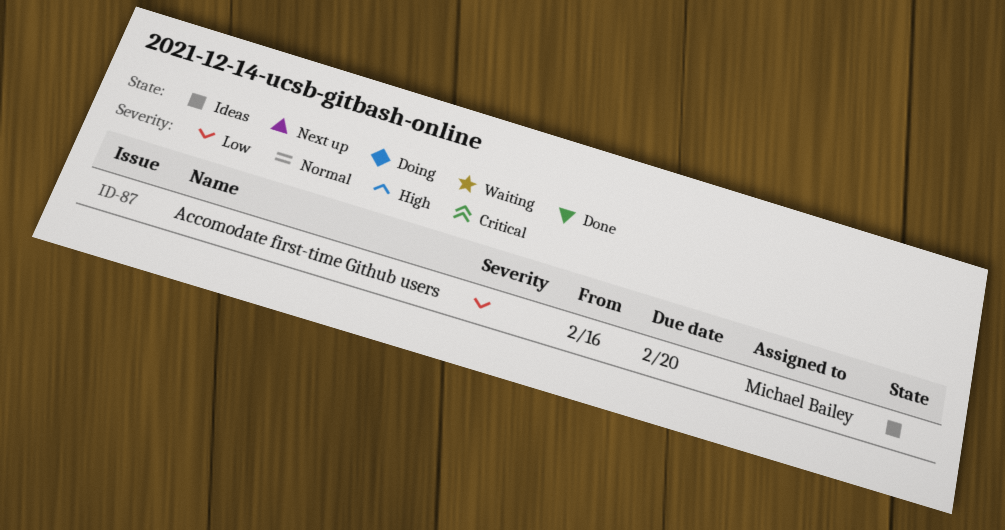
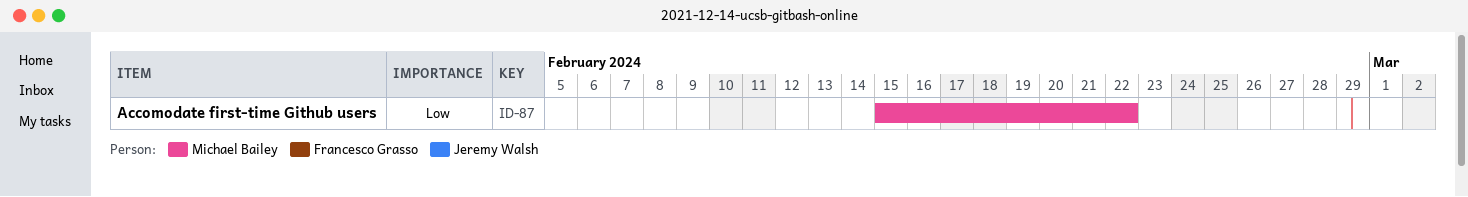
ID-87, start: Feb 16 -> Feb 15
ID-87, due: Feb 20 -> Feb 22

